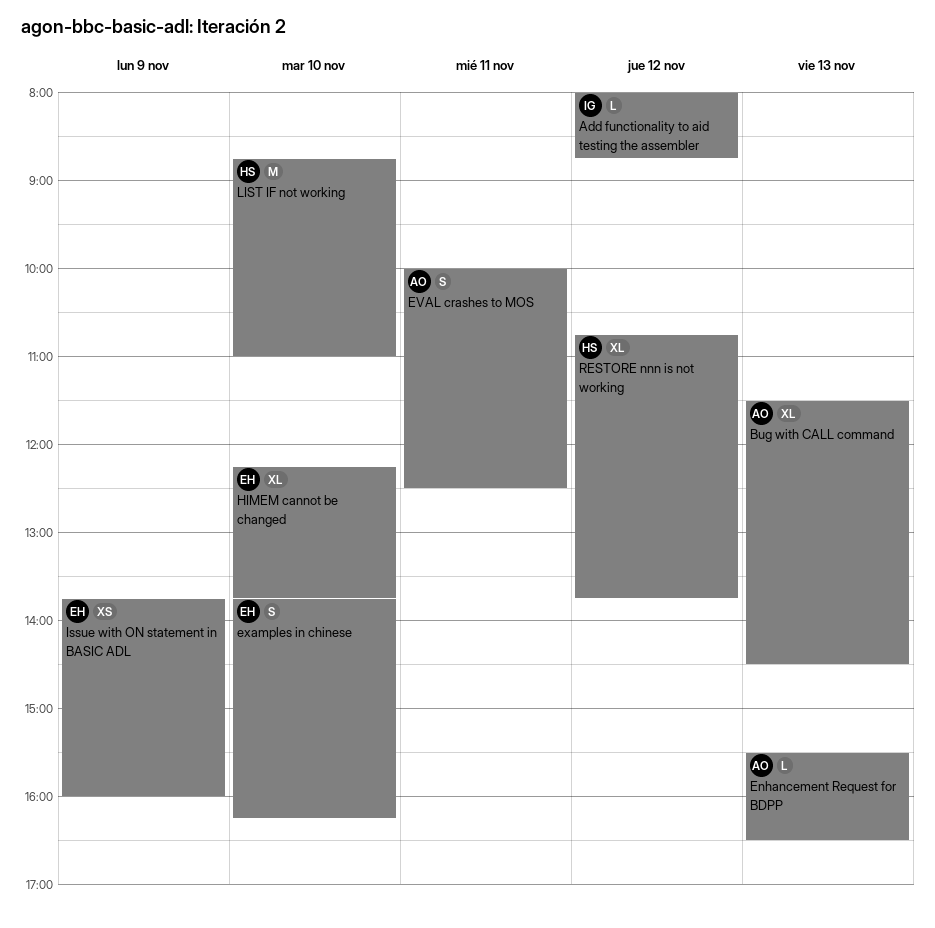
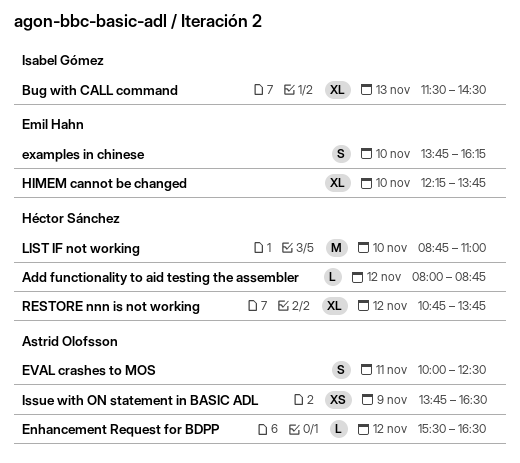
Add functionality to aid testing the assembler, owner: Isabel Gómez -> Héctor Sánchez
Bug with CALL command, owner: Astrid Olofsson -> Isabel Gómez
Enhancement Request for BDPP, day: Nov 13 -> Nov 12
Issue with ON statement in BASIC ADL, owner: Emil Hahn -> Astrid Olofsson
Issue with ON statement in BASIC ADL, ends: 16:00 -> 16:30

